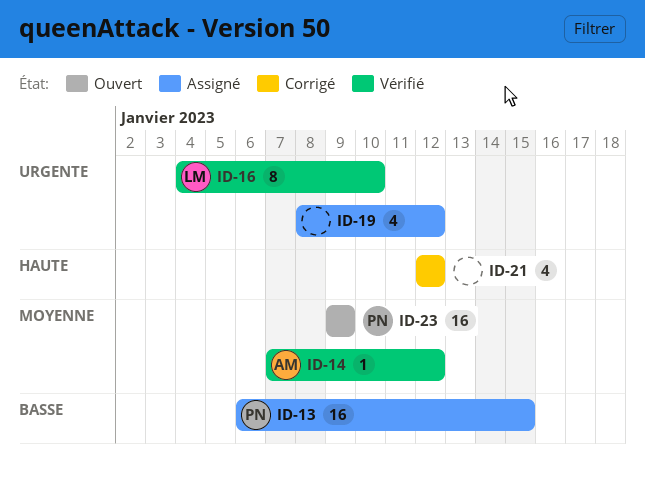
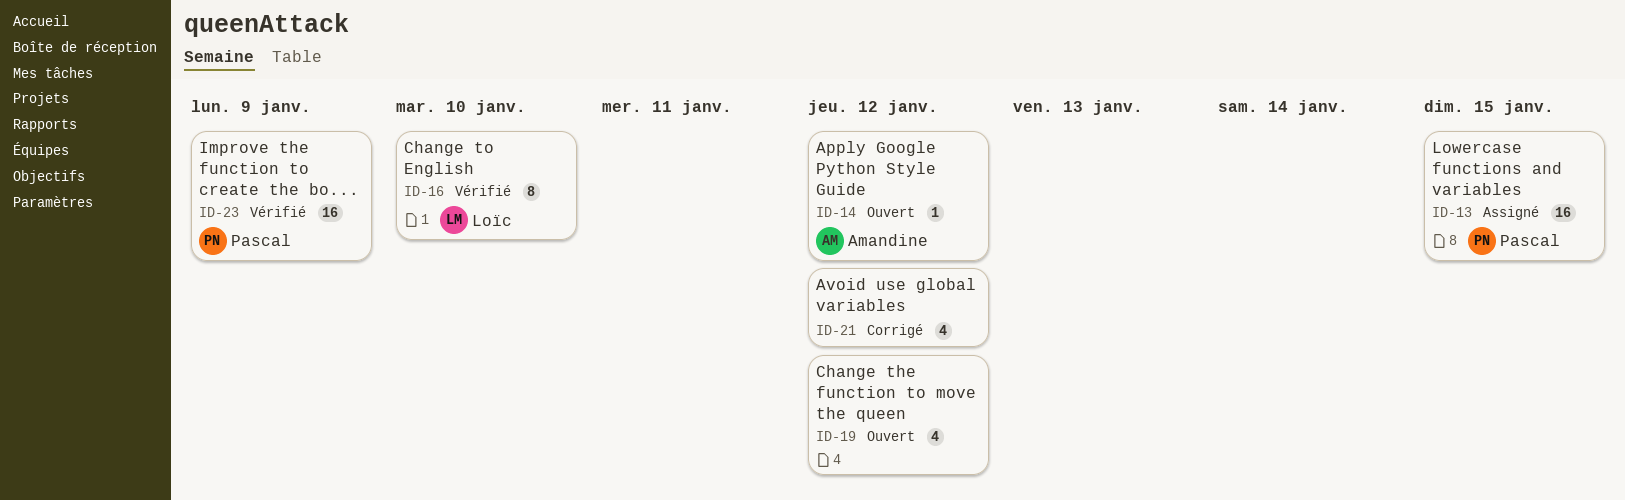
ID-14, status: Vérifié -> Ouvert
ID-19, status: Assigné -> Ouvert
ID-23, status: Ouvert -> Vérifié

